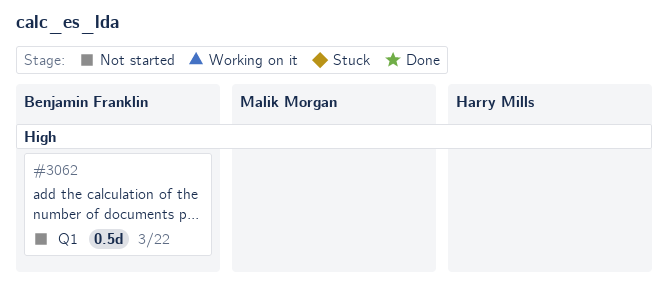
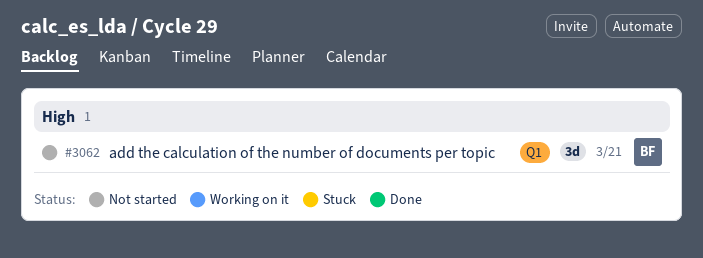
#3062, estimate: 0.5d -> 3d
#3062, due: Mar 22 -> Mar 21

